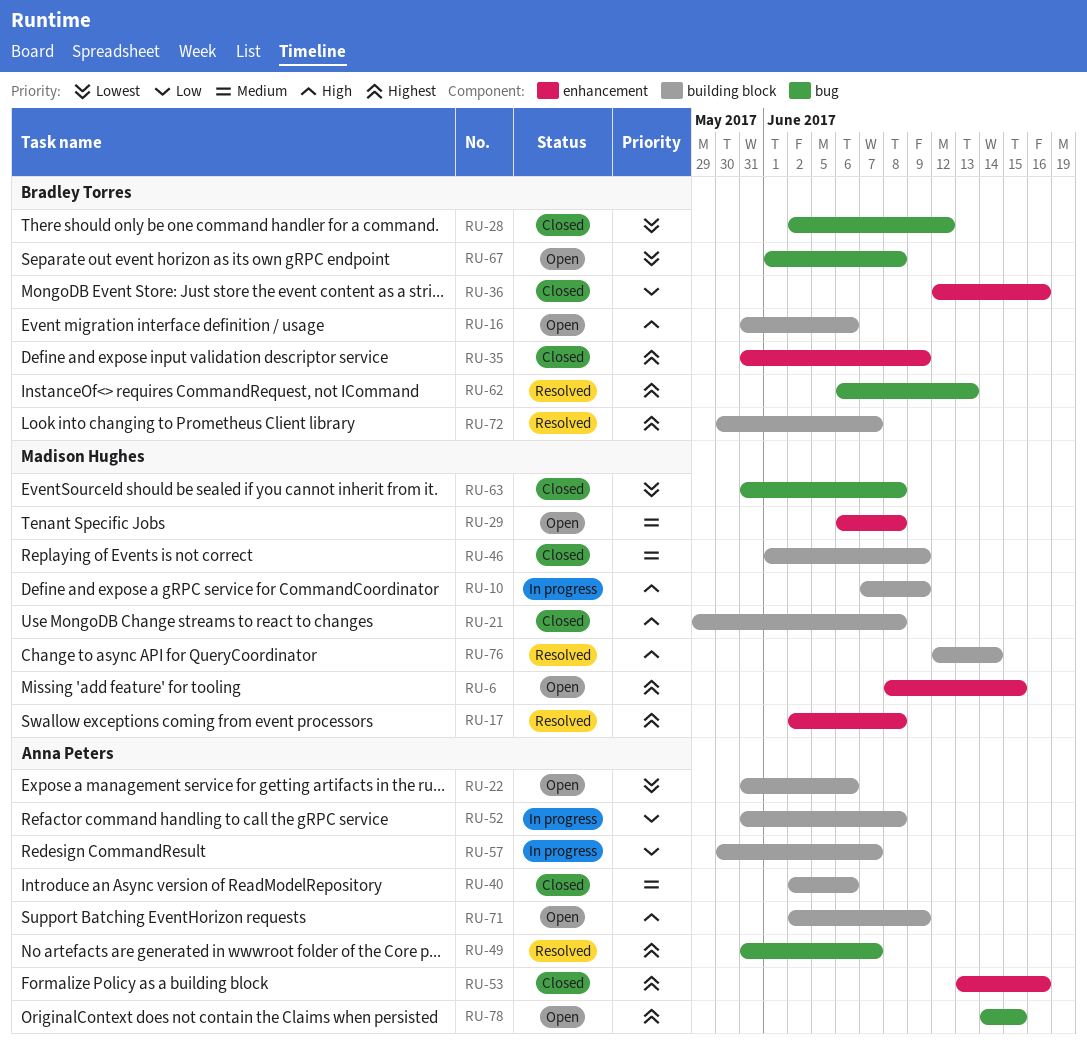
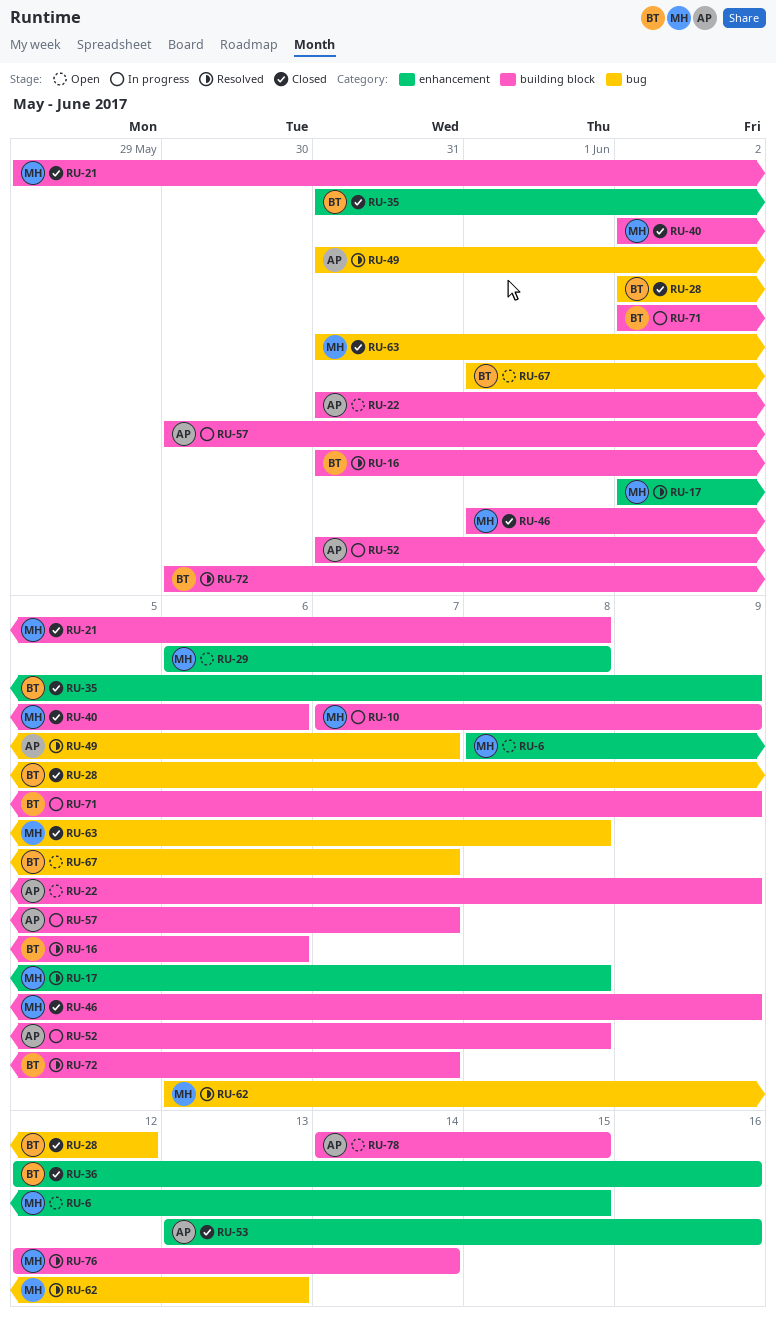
RU-16, status: Open -> Resolved
RU-22, due: Jun 6 -> Jun 9
RU-40, owner: Anna Peters -> Madison Hughes
RU-62, owner: Bradley Torres -> Madison Hughes
RU-67, due: Jun 8 -> Jun 7
RU-71, status: Open -> In progress
RU-71, owner: Anna Peters -> Bradley Torres
RU-78, label: bug -> building block

